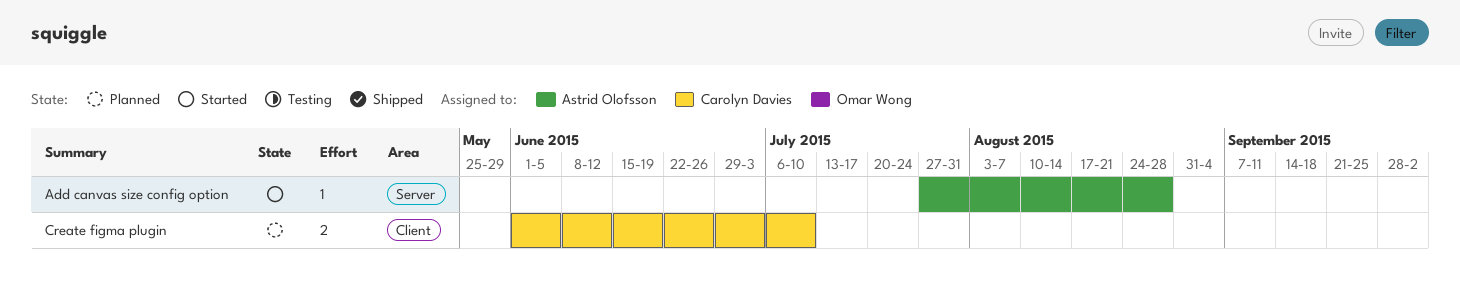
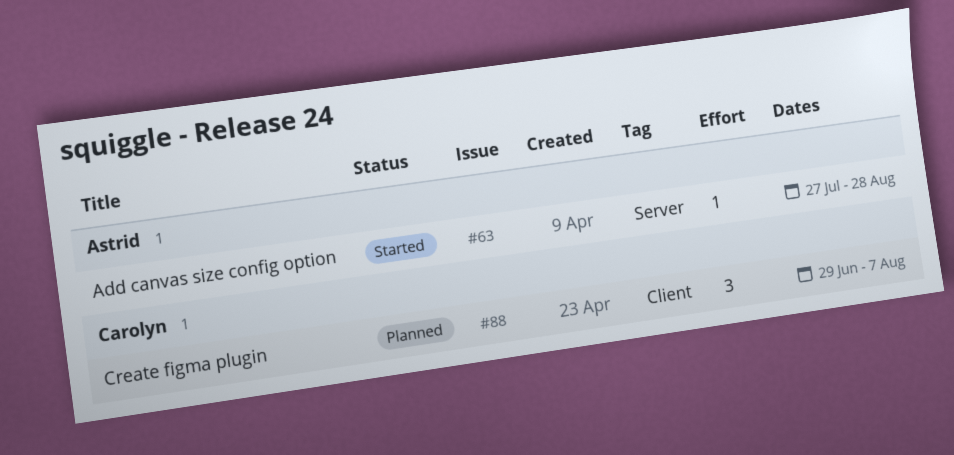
Create figma plugin, estimate: 2 -> 3
Create figma plugin, start: Jun 1 -> Jun 29
Create figma plugin, due: Jul 10 -> Aug 7

